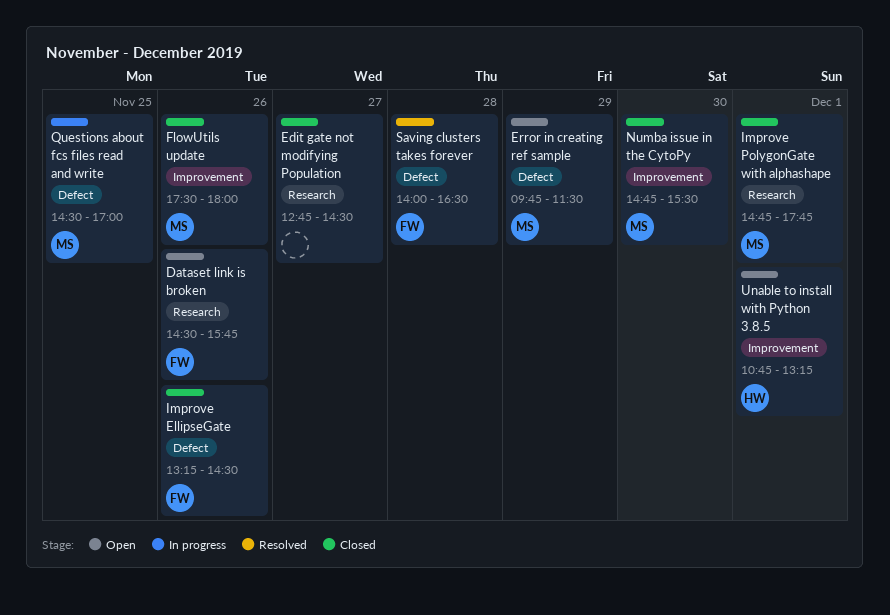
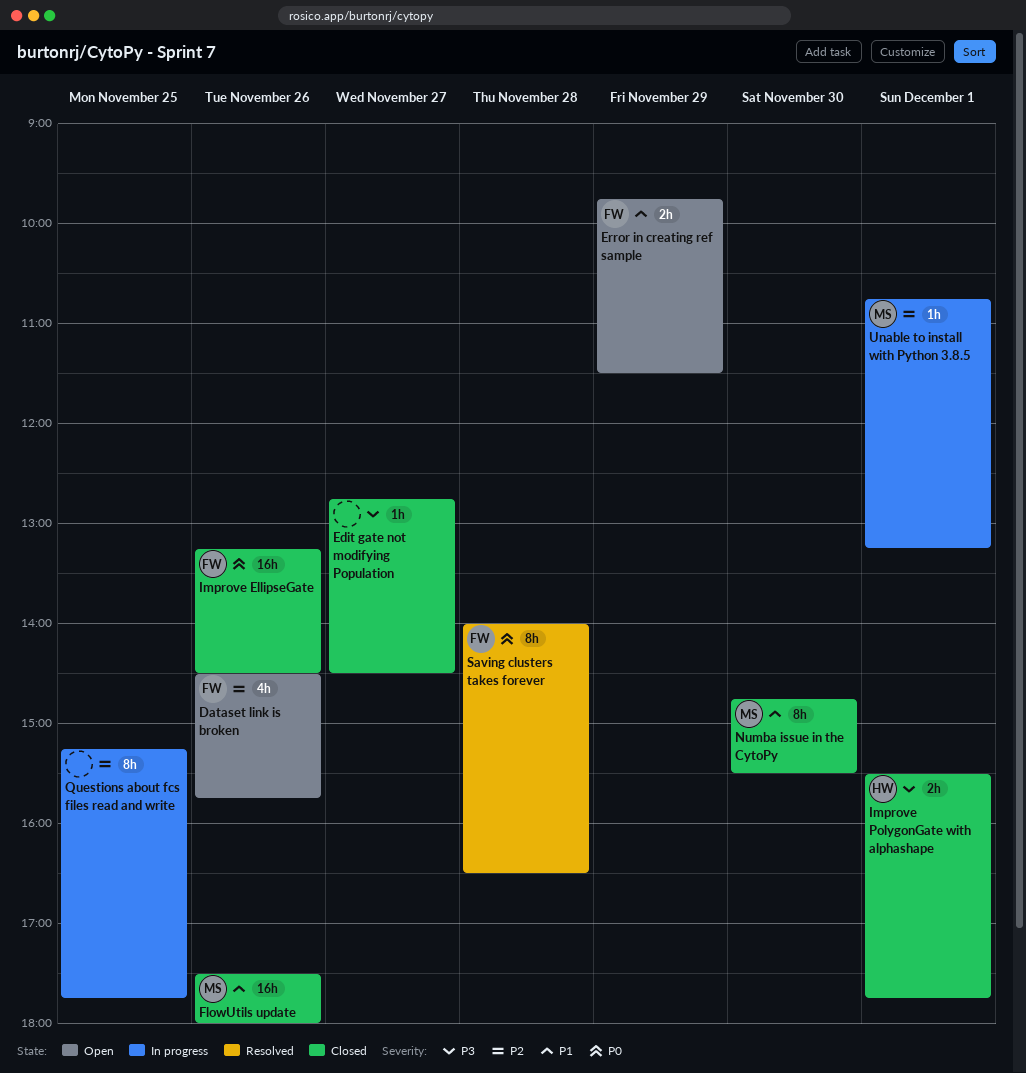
Error in creating ref sample, owner: MS -> FW
Improve PolygonGate with alphashape, owner: MS -> HW
Improve PolygonGate with alphashape, begins: 14:45 -> 15:30
Questions about fcs files read and write, owner: MS -> none
Questions about fcs files read and write, begins: 14:30 -> 15:15
Questions about fcs files read and write, ends: 17:00 -> 17:45
Unable to install with Python 3.8.5, status: Open -> In progress
Unable to install with Python 3.8.5, owner: HW -> MS

